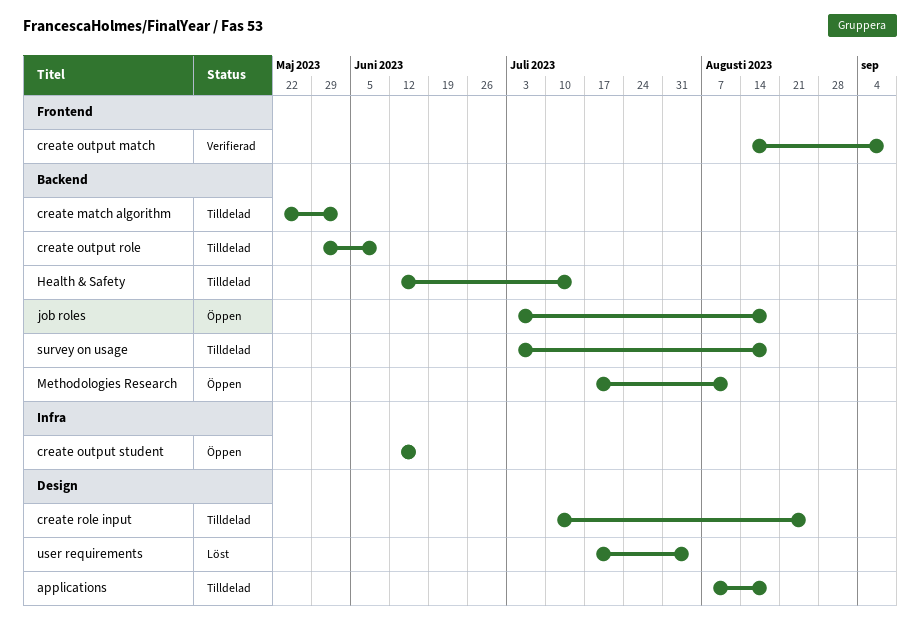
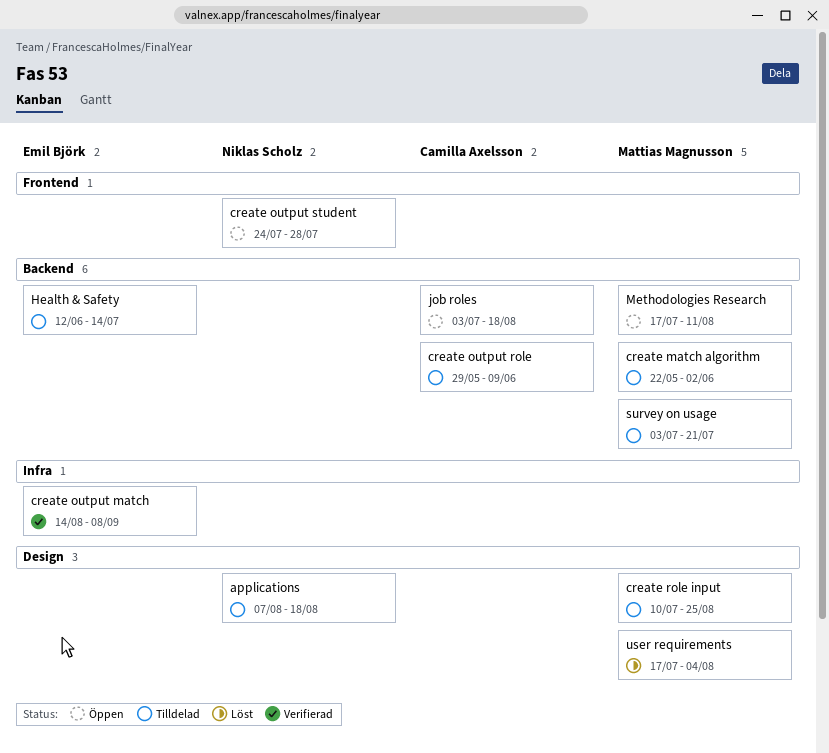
create output match, label: Frontend -> Infra
create output student, label: Infra -> Frontend
create output student, start: Jun 12 -> Jul 24
create output student, due: Jun 16 -> Jul 28
survey on usage, due: Aug 18 -> Jul 21

